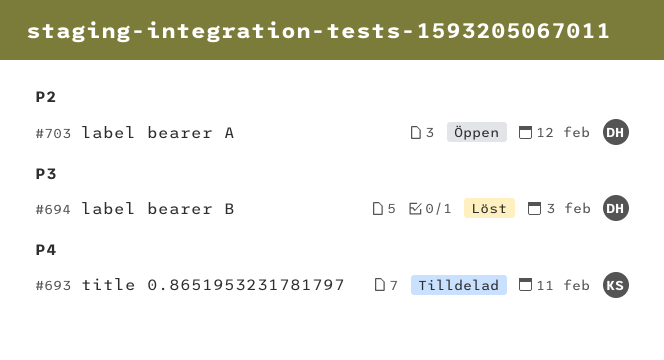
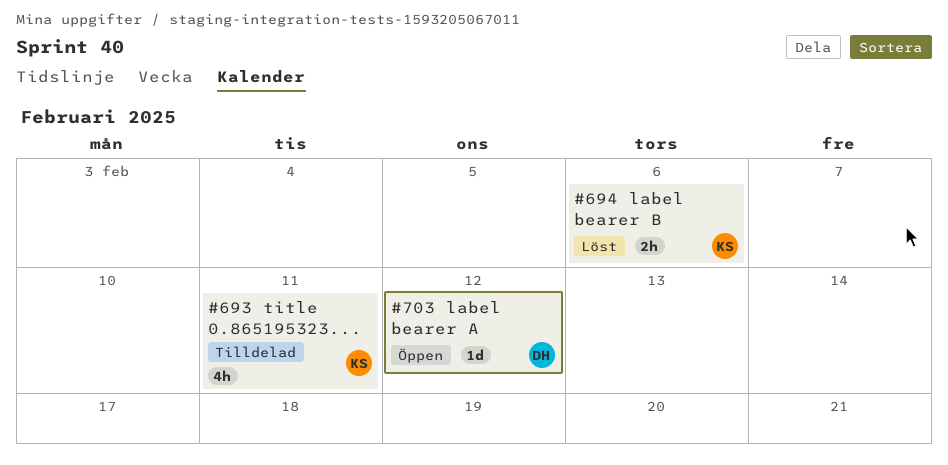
#694, owner: DH -> KS
#694, due: Feb 3 -> Feb 6

